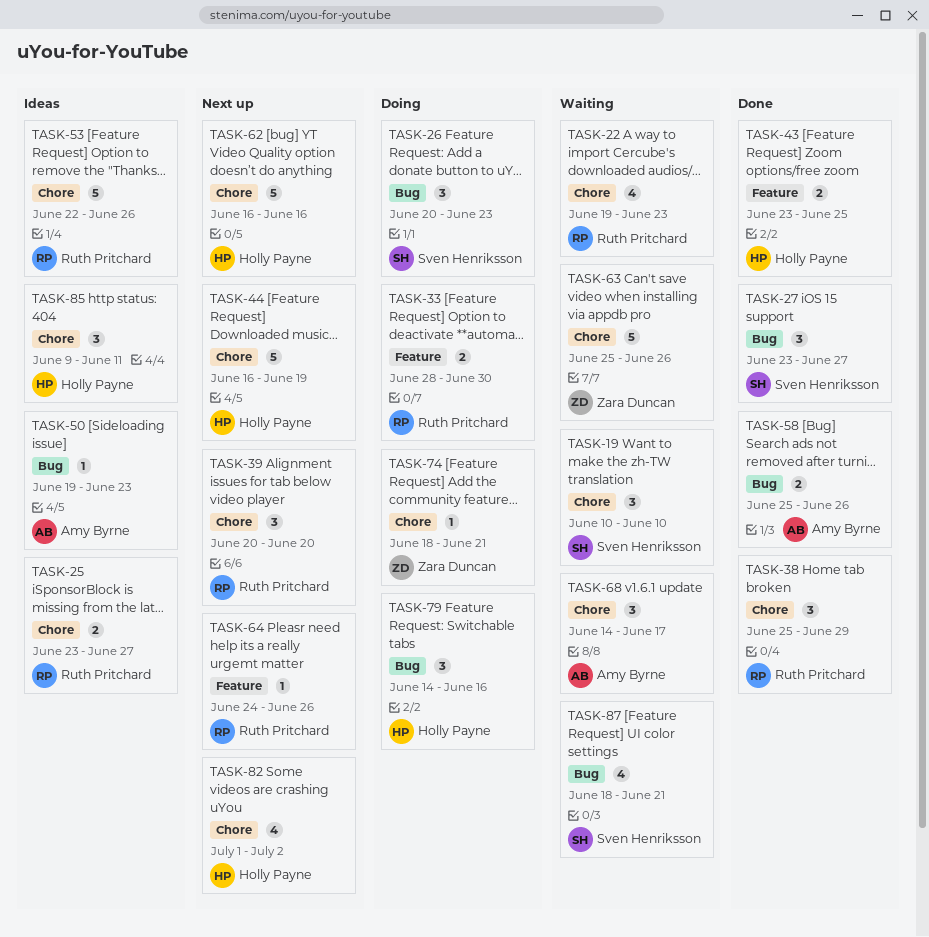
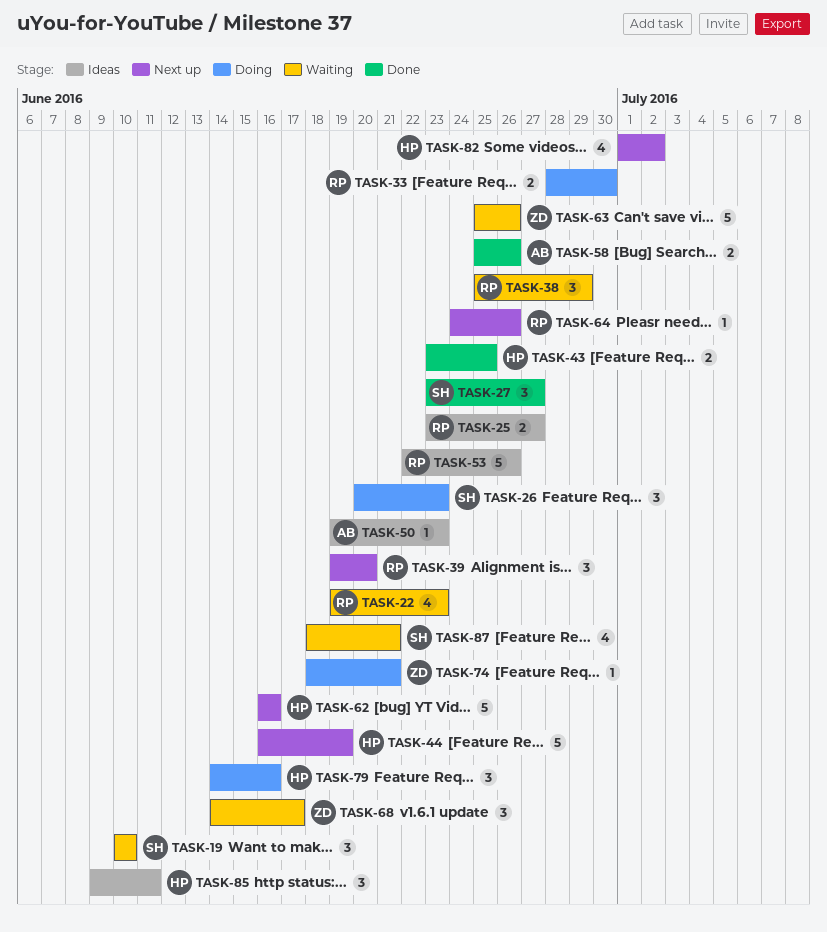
TASK-38, status: Done -> Waiting
TASK-39, start: Jun 20 -> Jun 19
TASK-68, owner: Amy Byrne -> Zara Duncan

